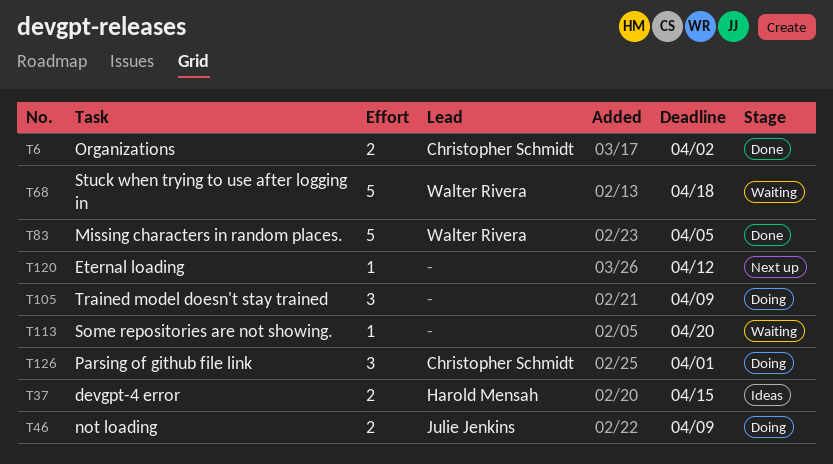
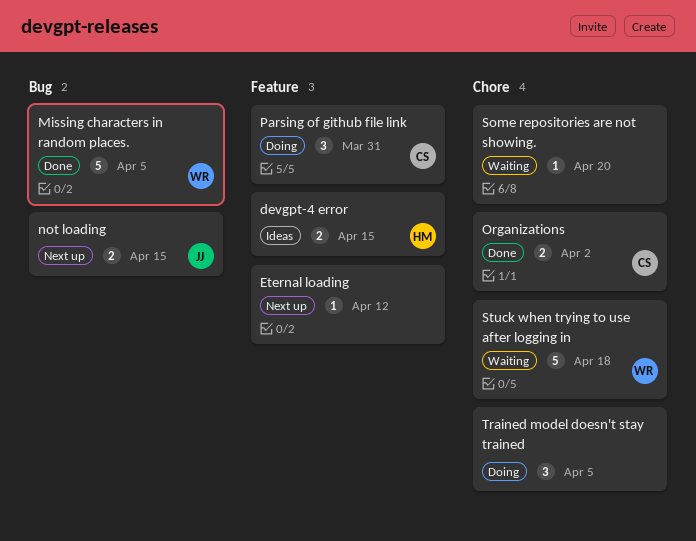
not loading, status: Doing -> Next up
not loading, due: Apr 9 -> Apr 15
Parsing of github file link, due: Apr 1 -> Mar 31
Trained model doesn't stay trained, due: Apr 9 -> Apr 5

